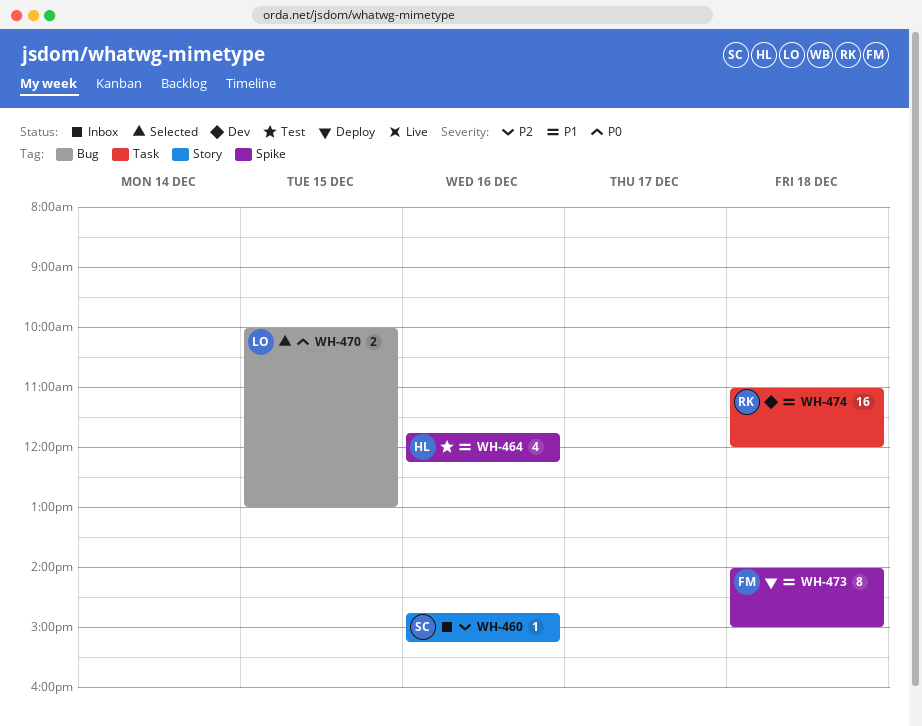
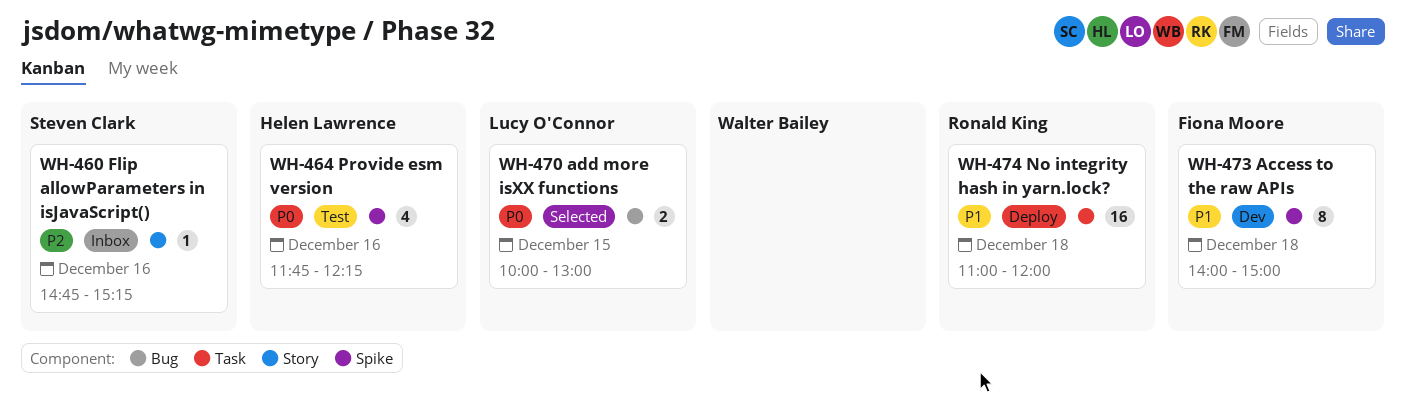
WH-464, priority: P1 -> P0
WH-473, status: Deploy -> Dev
WH-474, status: Dev -> Deploy

